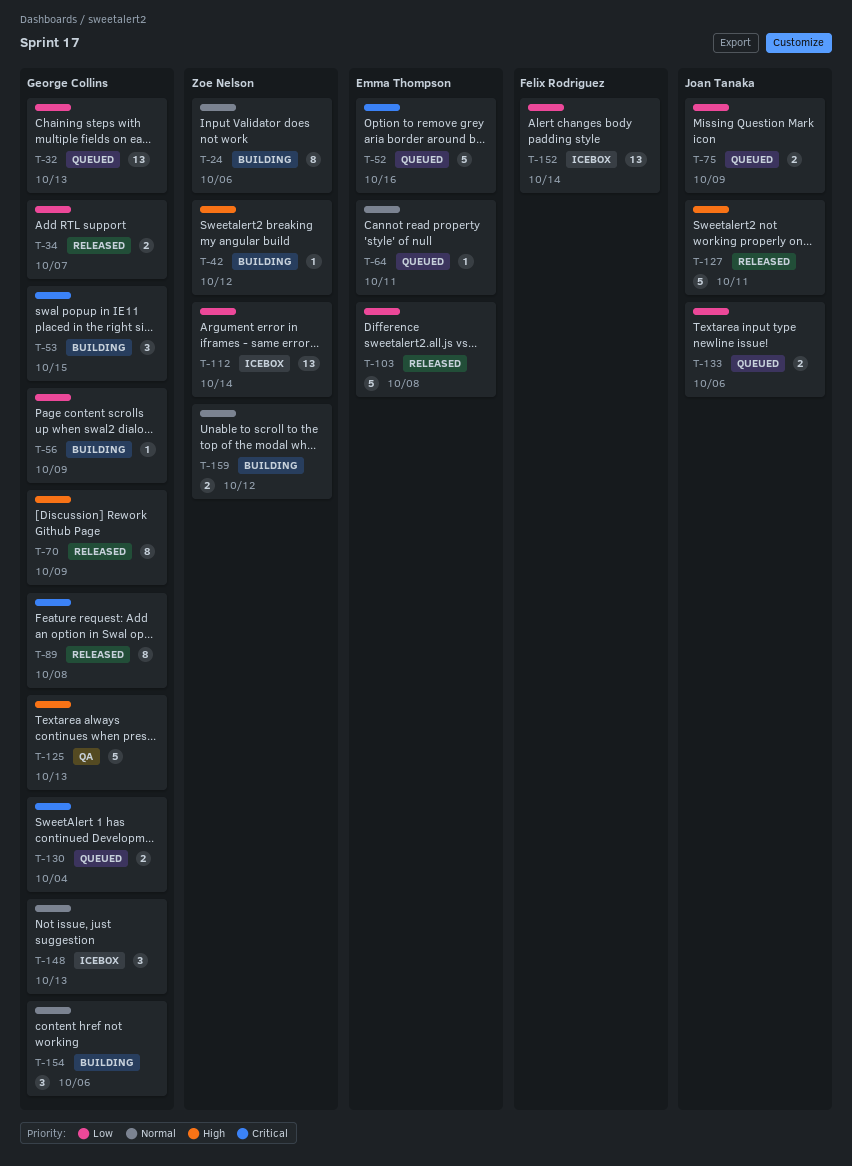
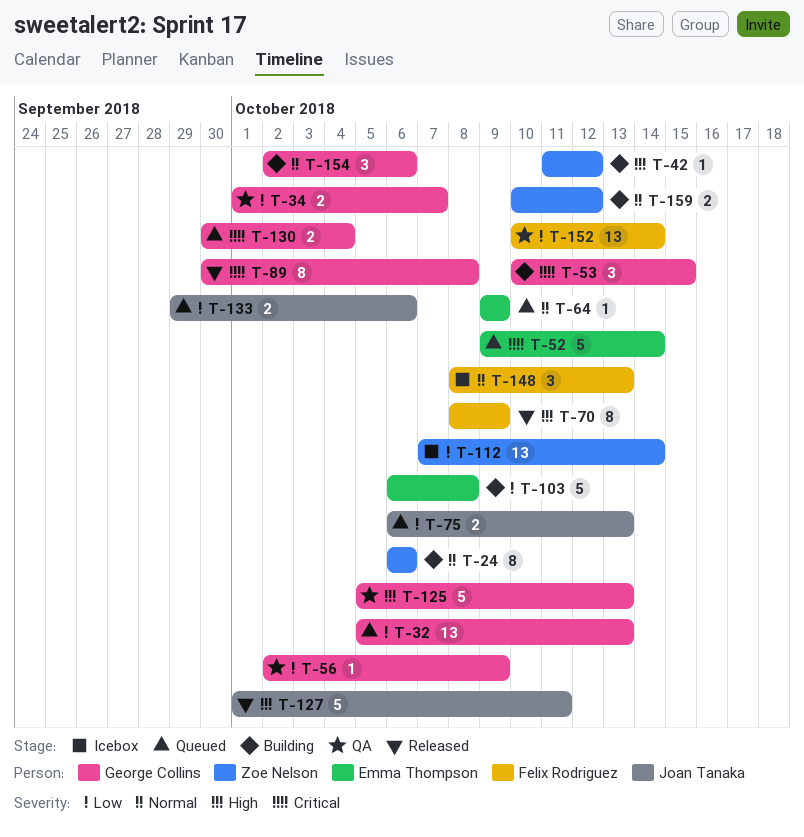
T-34, status: Released -> QA
T-52, due: Oct 16 -> Oct 14
T-56, status: Building -> QA
T-64, due: Oct 11 -> Oct 9
T-70, owner: George Collins -> Felix Rodriguez
T-75, due: Oct 9 -> Oct 13
T-103, status: Released -> Building
T-148, owner: George Collins -> Felix Rodriguez
T-152, status: Icebox -> QA

